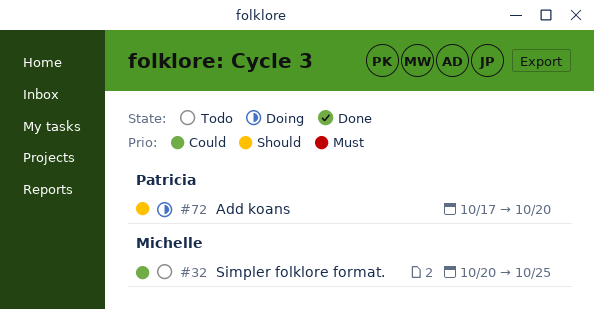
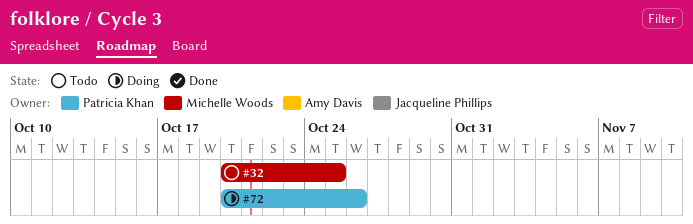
#72, start: Oct 17 -> Oct 20
#72, due: Oct 20 -> Oct 26

